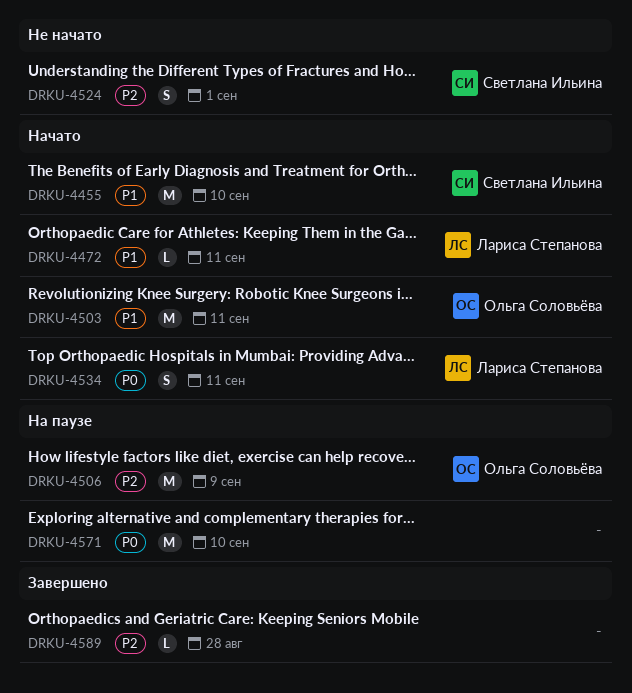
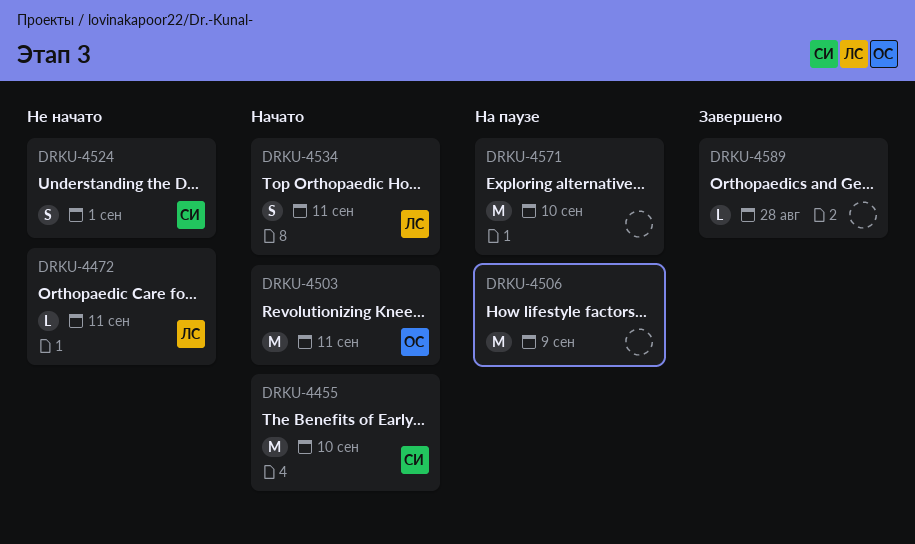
DRKU-4472, status: Начато -> Не начато
DRKU-4506, owner: Ольга Соловьёва -> none

